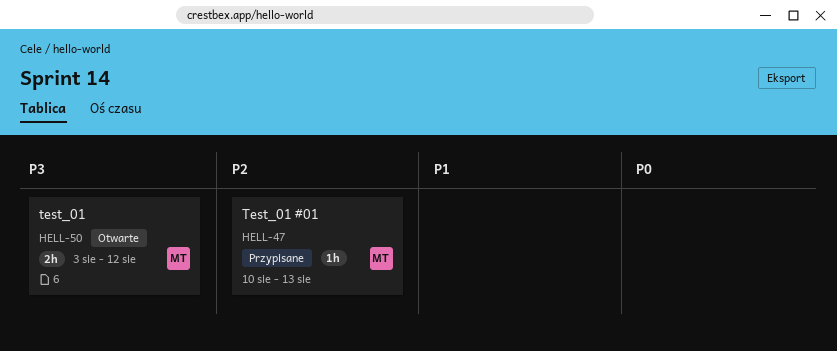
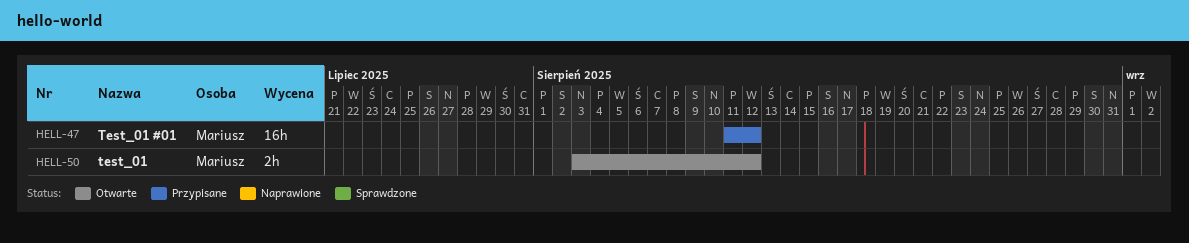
HELL-47, estimate: 1h -> 16h
HELL-47, start: Aug 10 -> Aug 11
HELL-47, due: Aug 13 -> Aug 12

